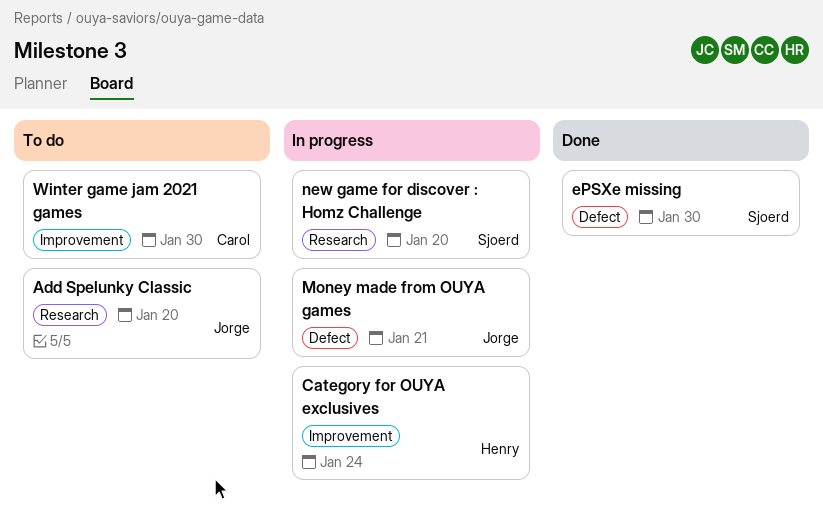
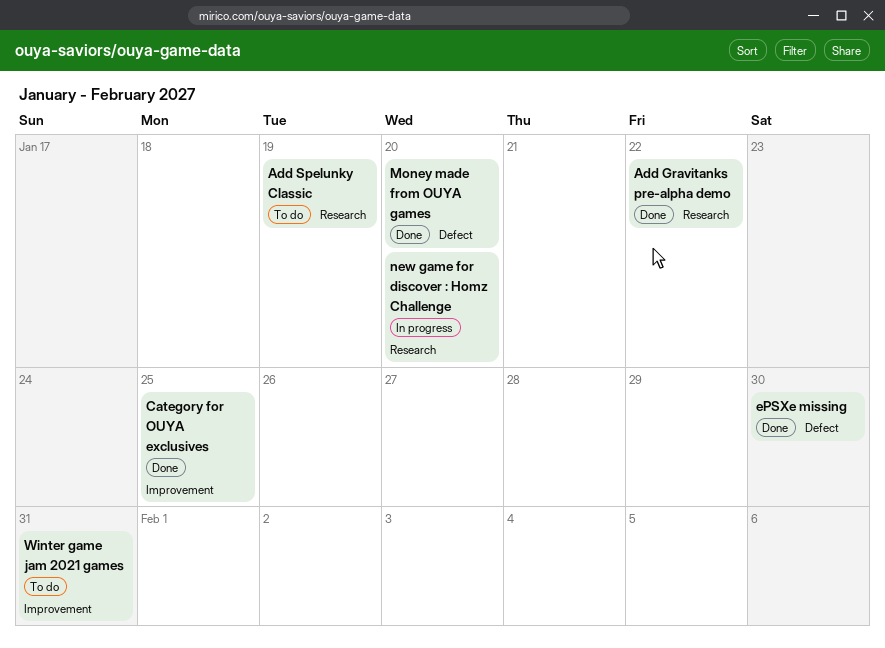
Add Gravitanks pre-alpha demo: none -> present
Add Spelunky Classic, due: Jan 20 -> Jan 19
Category for OUYA exclusives, status: In progress -> Done
Category for OUYA exclusives, due: Jan 24 -> Jan 25
Money made from OUYA games, status: In progress -> Done
Money made from OUYA games, due: Jan 21 -> Jan 20
Winter game jam 2021 games, due: Jan 30 -> Jan 31

